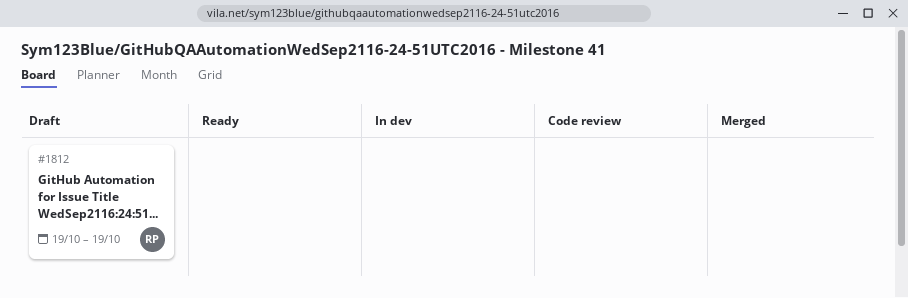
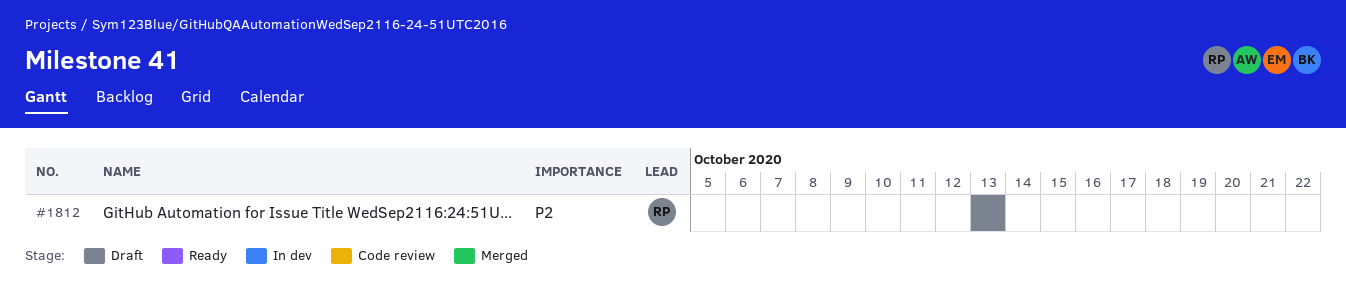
#1812, start: Oct 19 -> Oct 13
#1812, due: Oct 19 -> Oct 13

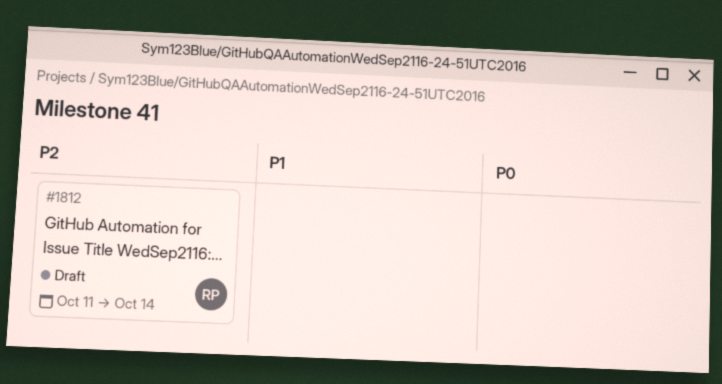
#1812, start: Oct 13 -> Oct 11
#1812, due: Oct 13 -> Oct 14

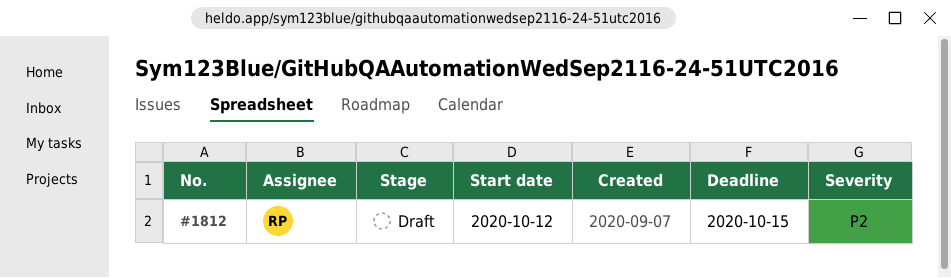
#1812, start: Oct 11 -> Oct 12
#1812, due: Oct 14 -> Oct 15

